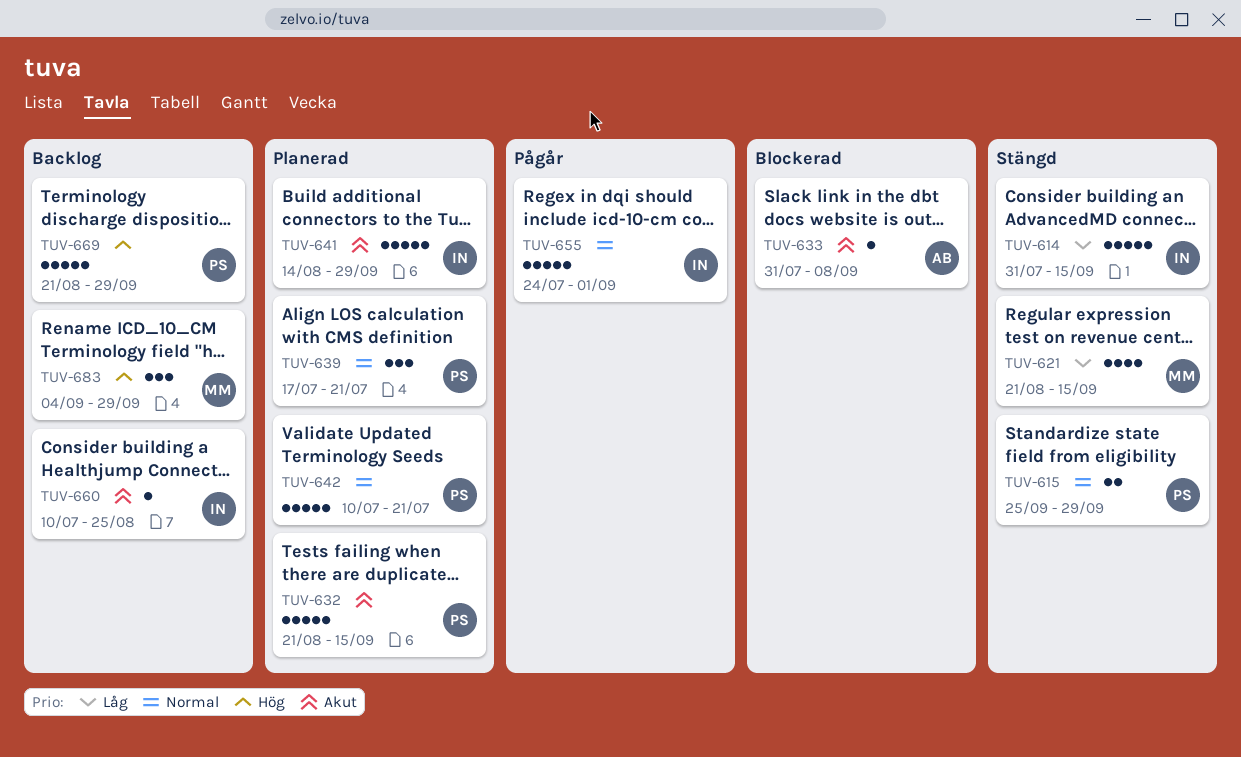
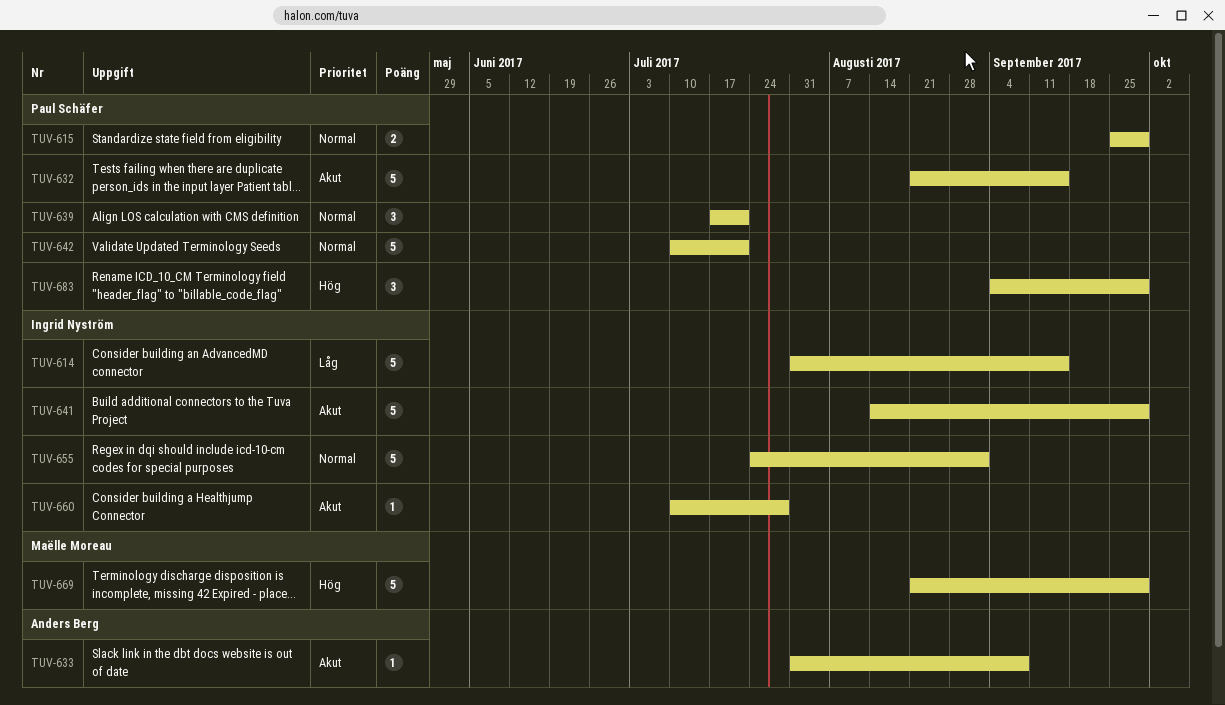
TUV-621: present -> none
TUV-660, due: Aug 25 -> Jul 28
TUV-669, owner: Paul Schäfer -> Maëlle Moreau
TUV-683, owner: Maëlle Moreau -> Paul Schäfer

